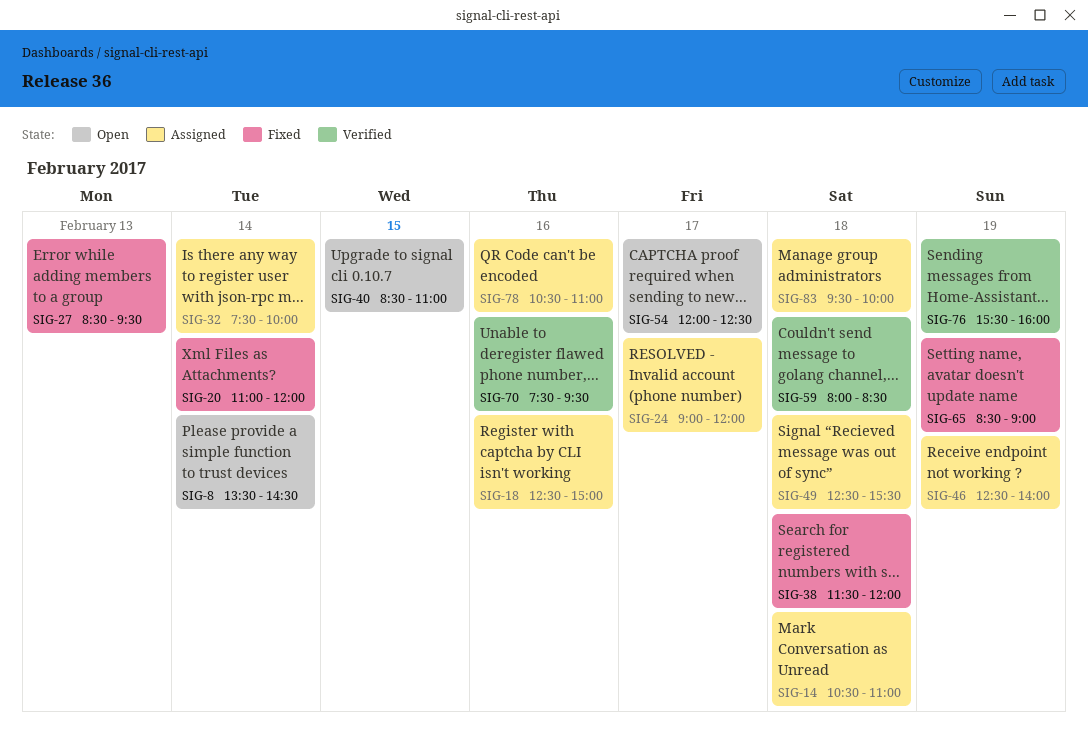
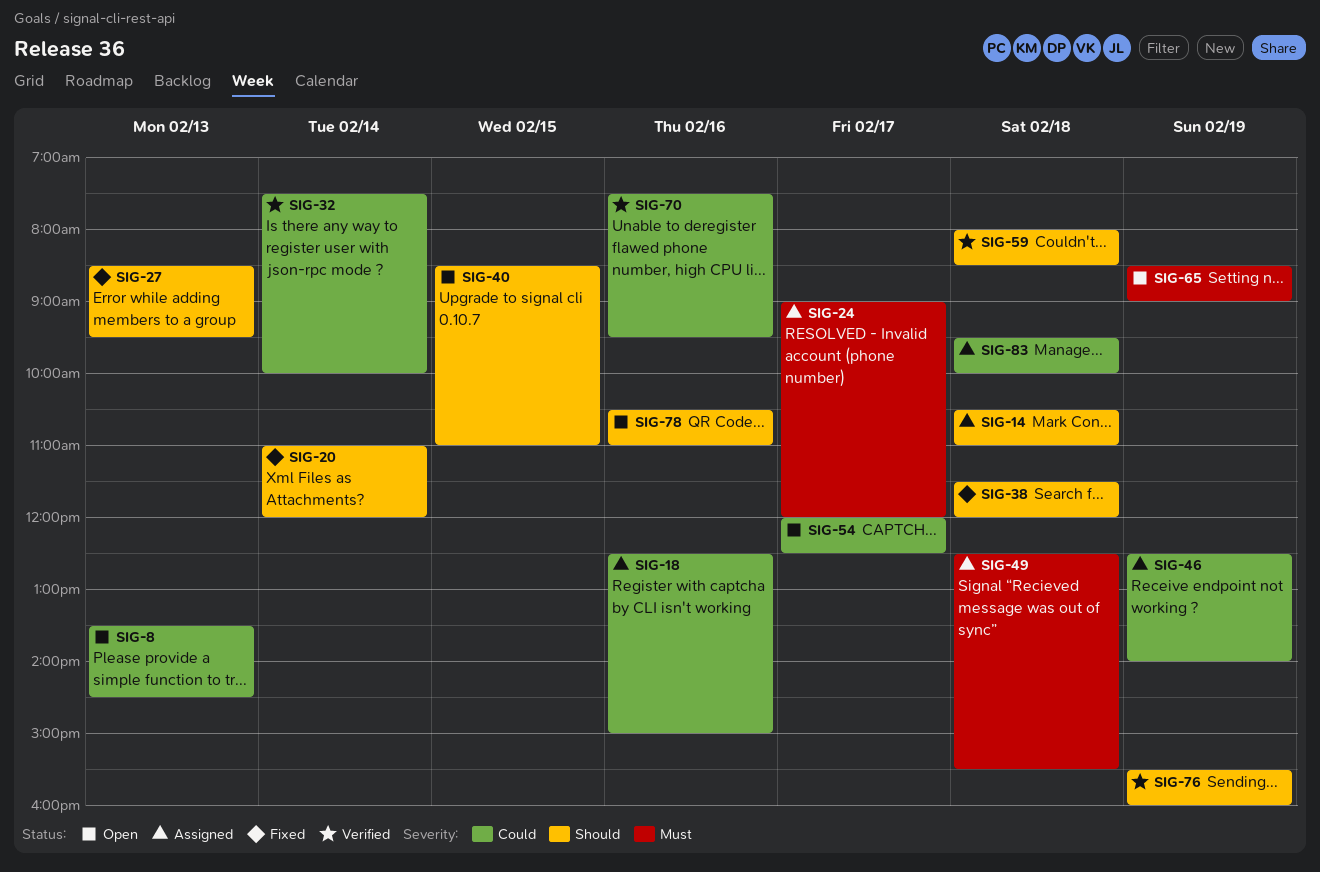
SIG-8, day: Feb 14 -> Feb 13
SIG-32, status: Assigned -> Verified
SIG-65, status: Fixed -> Open
SIG-78, status: Assigned -> Open

